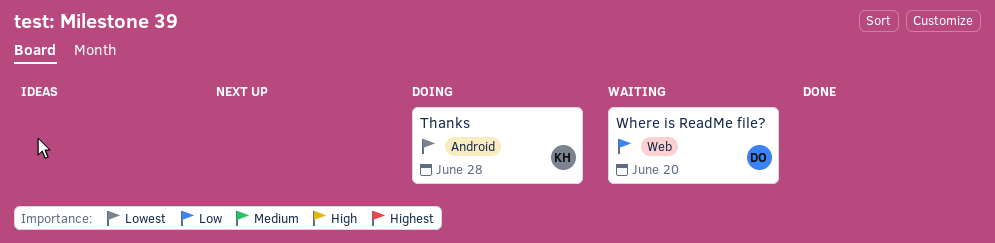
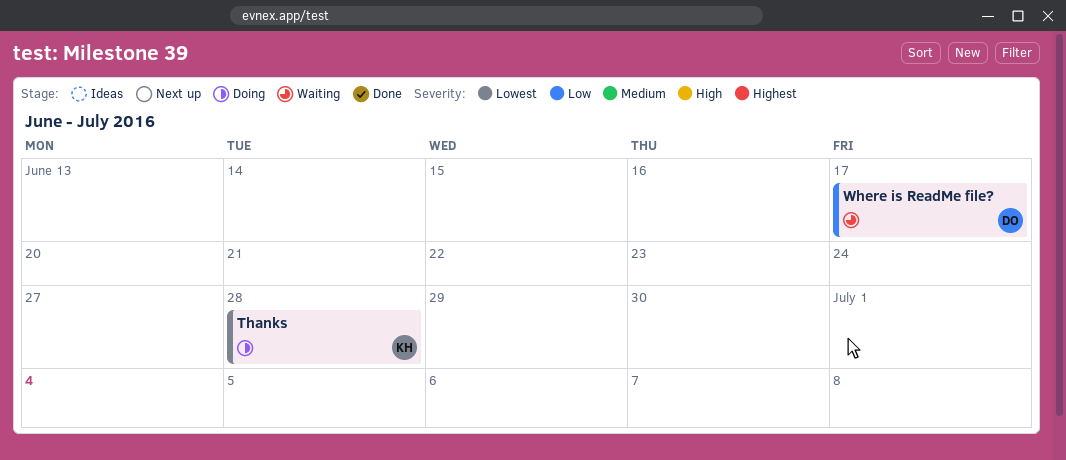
Where is ReadMe file?, due: Jun 20 -> Jun 17

